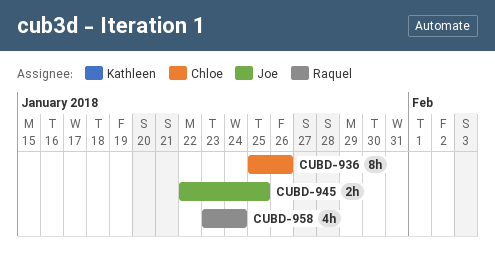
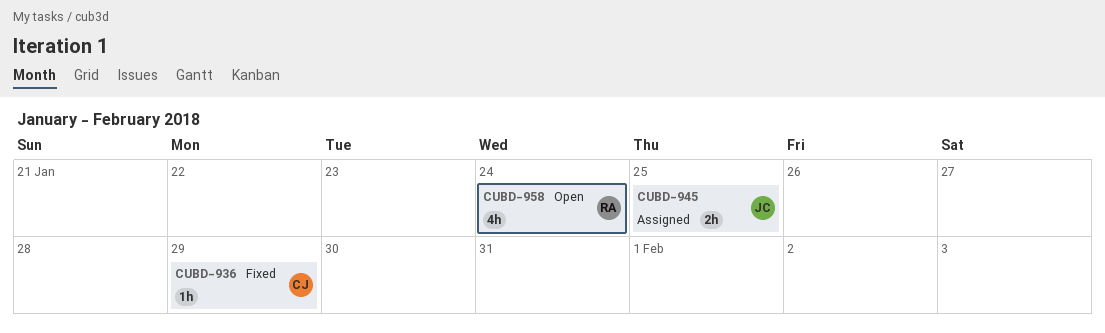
CUBD-936, estimate: 8h -> 1h
CUBD-936, due: Jan 26 -> Jan 29

